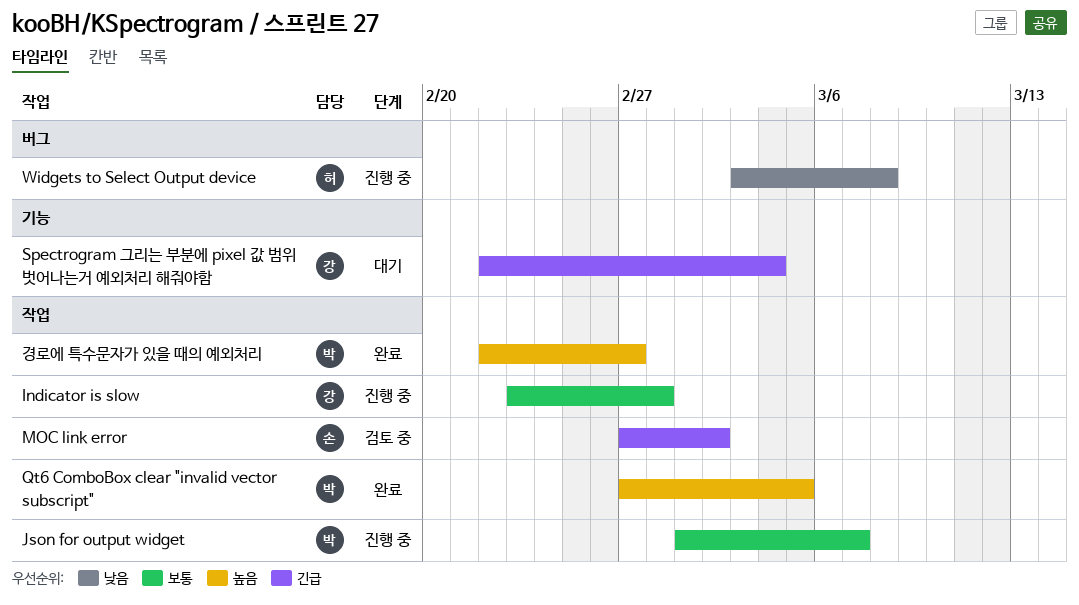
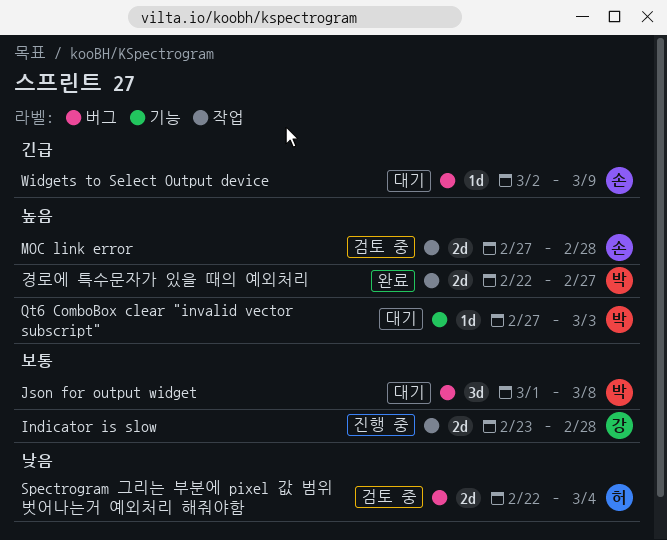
Json for output widget, status: 진행 중 -> 대기
Json for output widget, label: 작업 -> 버그
Json for output widget, due: Mar 7 -> Mar 8
MOC link error, priority: 긴급 -> 높음
MOC link error, due: Mar 2 -> Feb 28
Qt6 ComboBox clear "invalid vector subscript", status: 완료 -> 대기
Qt6 ComboBox clear "invalid vector subscript", label: 작업 -> 기능
Qt6 ComboBox clear "invalid vector subscript", due: Mar 5 -> Mar 3
Spectrogram 그리는 부분에 pixel 값 범위 벗어나는거 예외처리 해줘야함, status: 대기 -> 검토 중
Spectrogram 그리는 부분에 pixel 값 범위 벗어나는거 예외처리 해줘야함, owner: 강 -> 허
Spectrogram 그리는 부분에 pixel 값 범위 벗어나는거 예외처리 해줘야함, priority: 긴급 -> 낮음
Spectrogram 그리는 부분에 pixel 값 범위 벗어나는거 예외처리 해줘야함, label: 기능 -> 버그
Widgets to Select Output device, status: 진행 중 -> 대기
Widgets to Select Output device, owner: 허 -> 손
Widgets to Select Output device, priority: 낮음 -> 긴급
Widgets to Select Output device, start: Mar 3 -> Mar 2
Widgets to Select Output device, due: Mar 8 -> Mar 9

